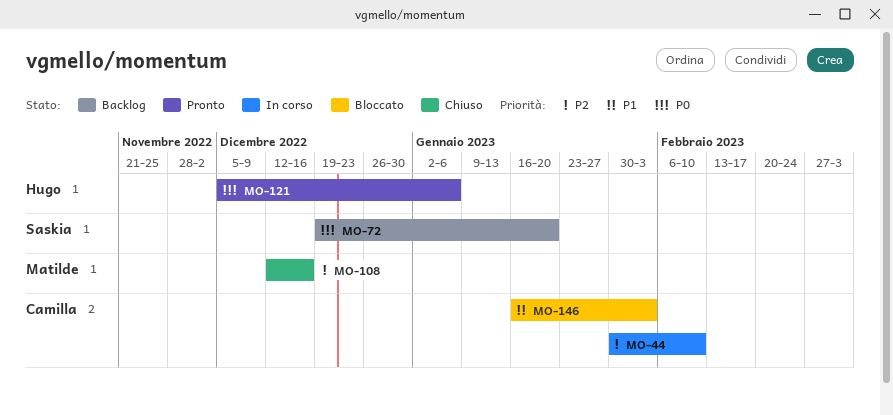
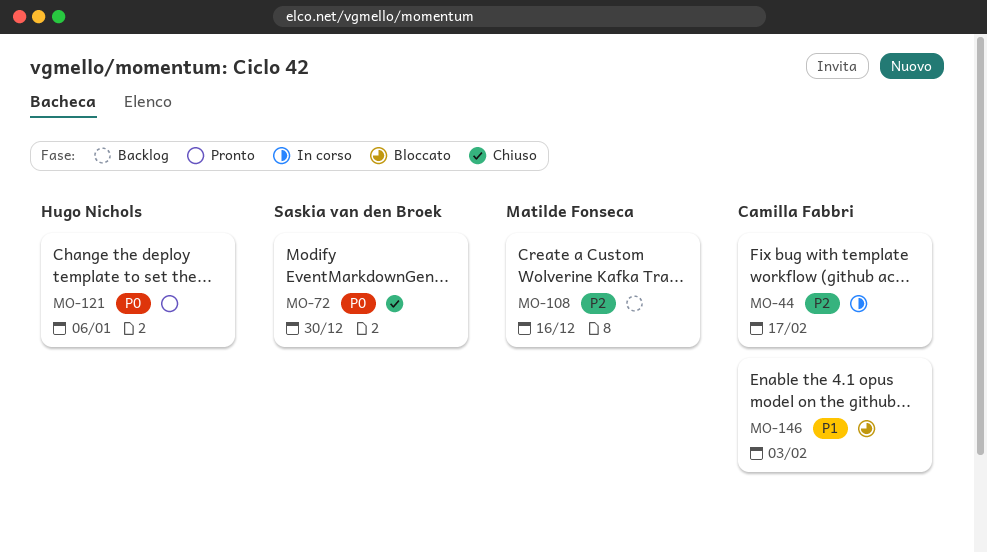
MO-44, due: Feb 10 -> Feb 17
MO-72, status: Backlog -> Chiuso
MO-72, due: Jan 20 -> Dec 30
MO-108, status: Chiuso -> Backlog

